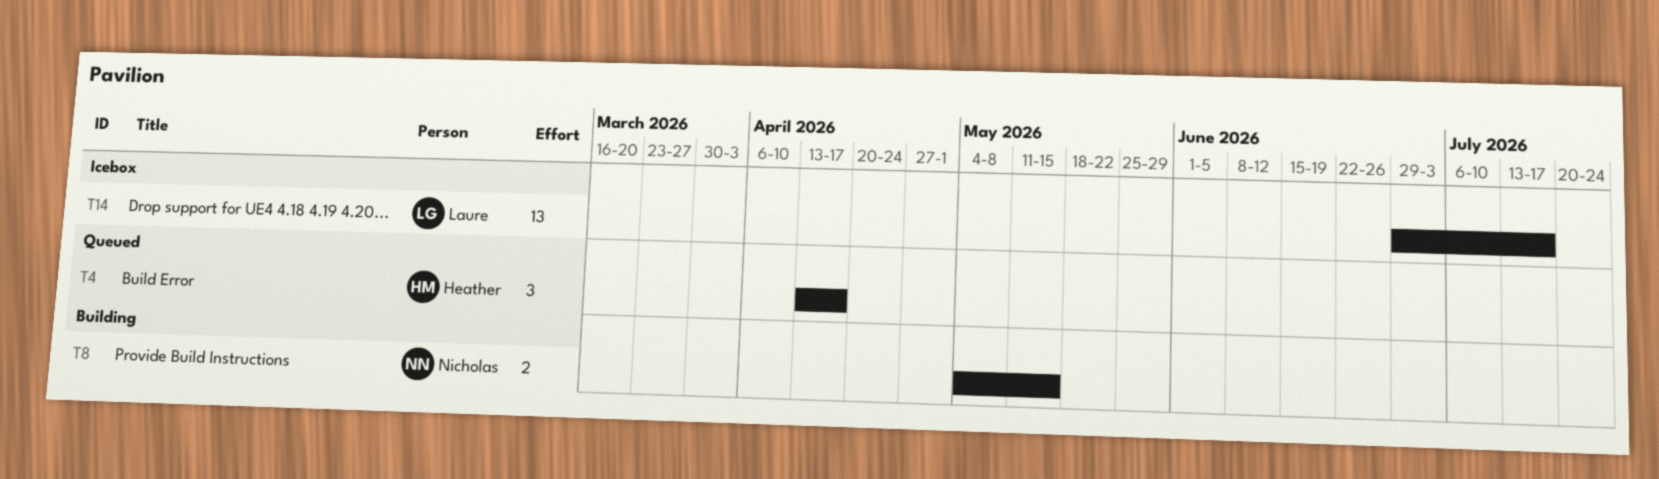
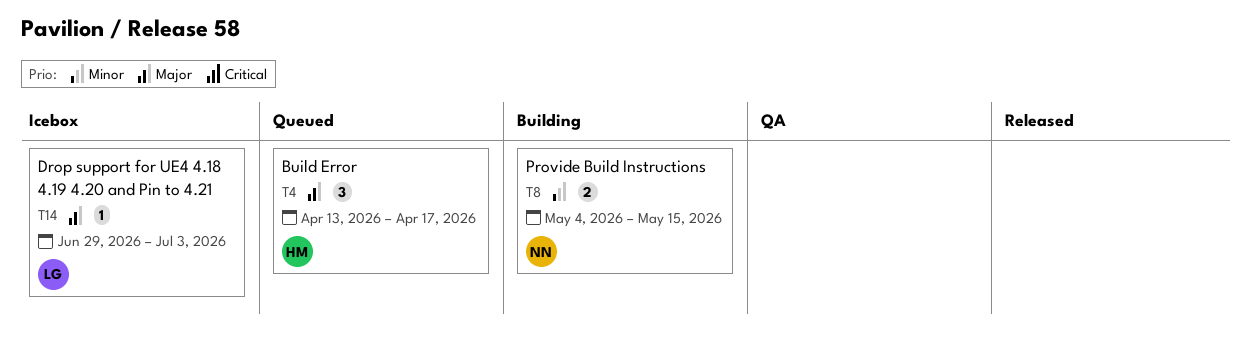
T14, estimate: 13 -> 1
T14, due: Jul 17 -> Jul 3

